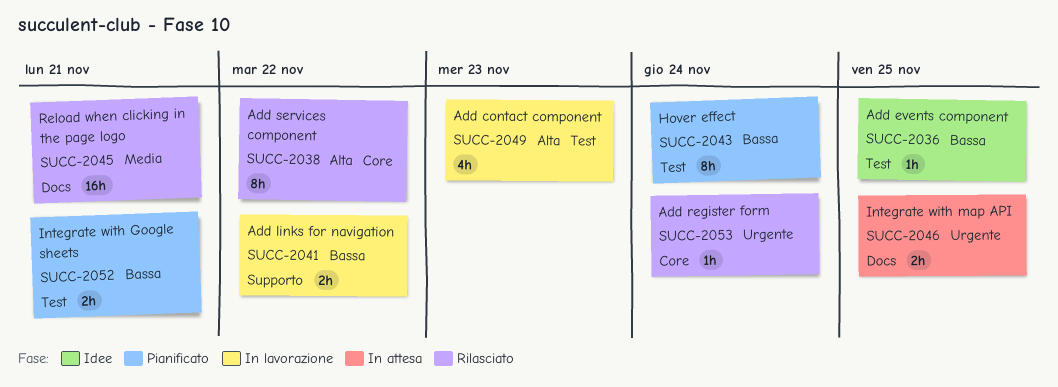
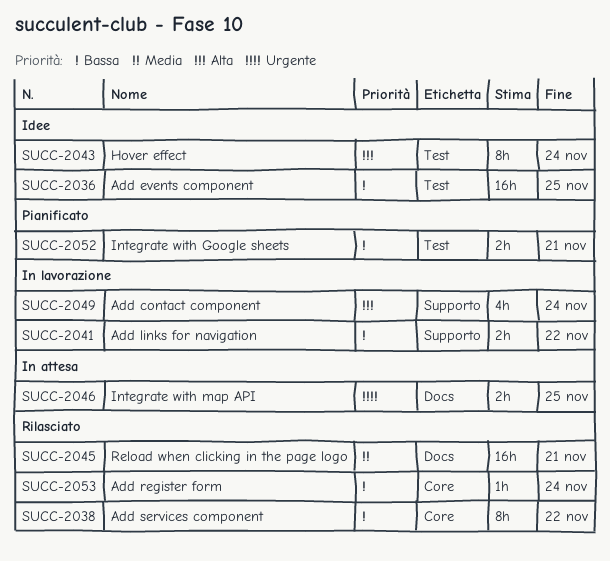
SUCC-2036, estimate: 1h -> 16h
SUCC-2038, priority: Alta -> Bassa
SUCC-2043, status: Pianificato -> Idee
SUCC-2043, priority: Bassa -> Alta
SUCC-2049, label: Test -> Supporto
SUCC-2049, due: Nov 23 -> Nov 24
SUCC-2053, priority: Urgente -> Bassa

